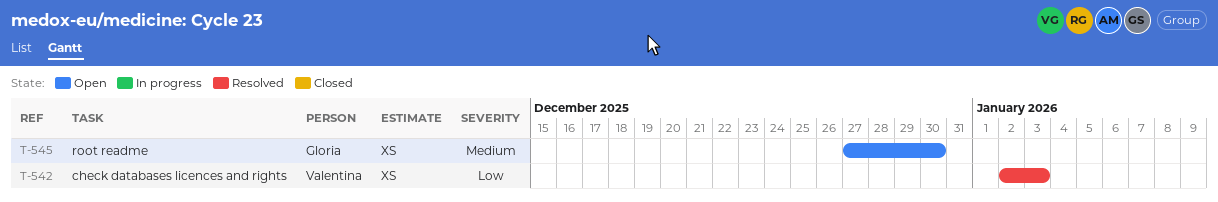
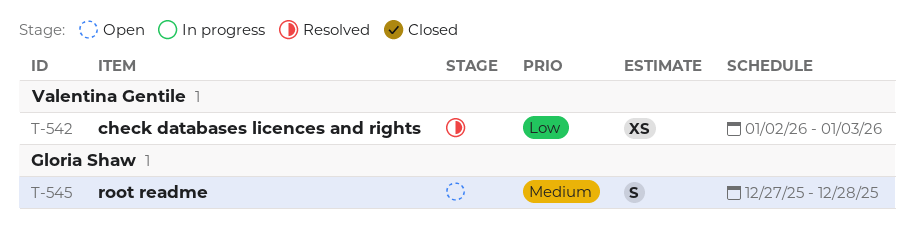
T-545, estimate: XS -> S
T-545, due: Dec 30 -> Dec 28

